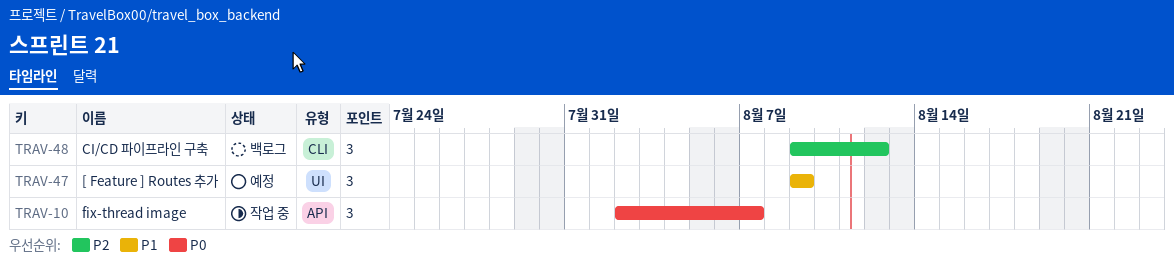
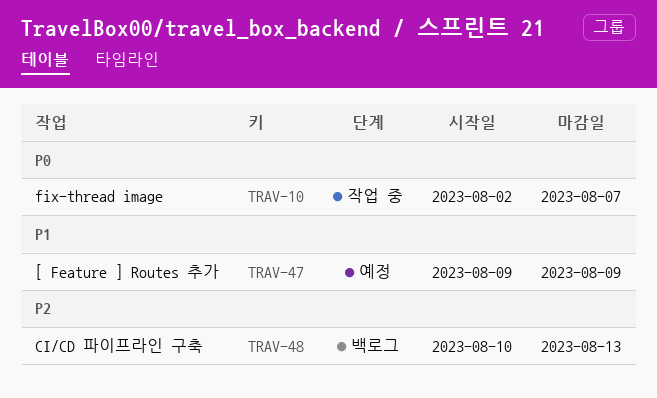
TRAV-48, start: Aug 9 -> Aug 10
TRAV-48, due: Aug 12 -> Aug 13

